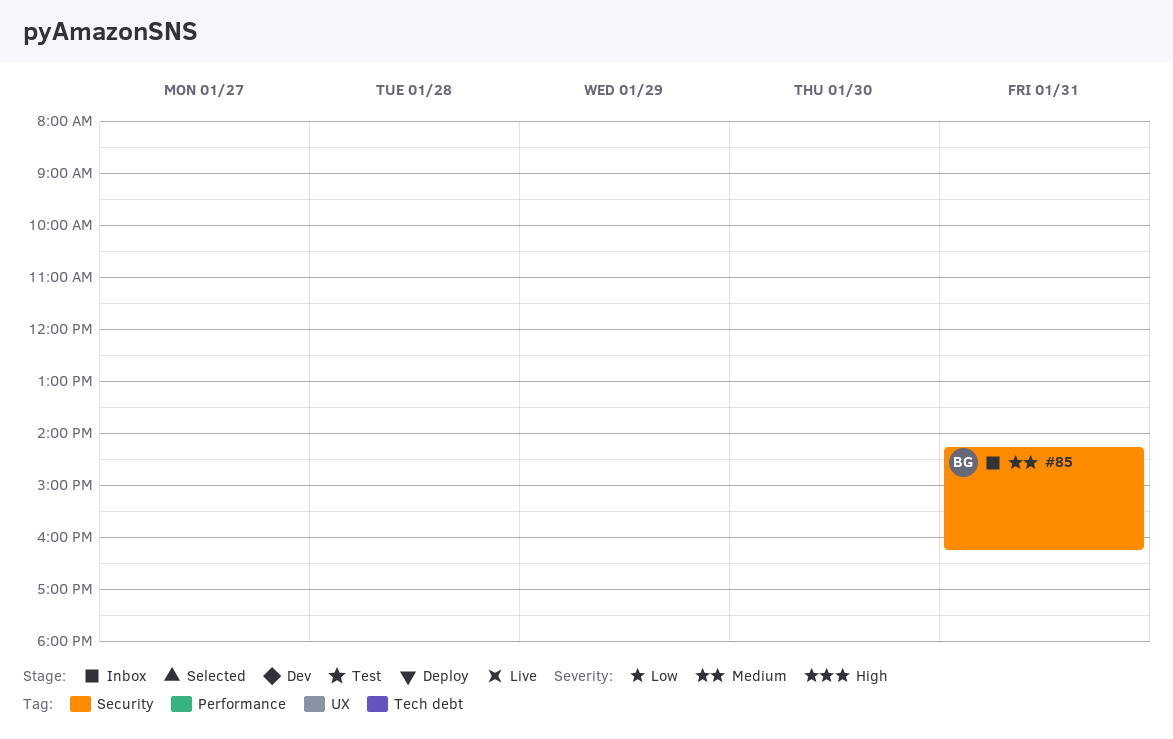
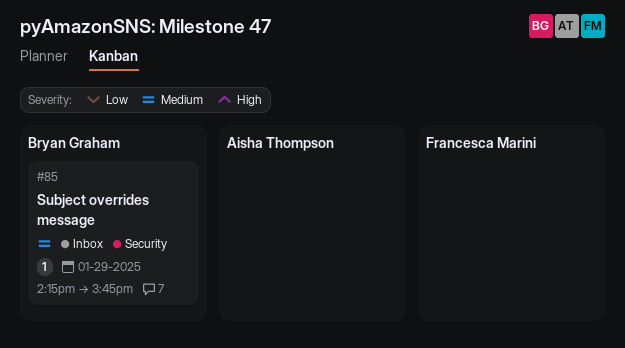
#85, day: Jan 31 -> Jan 29
#85, ends: 16:15 -> 15:45

